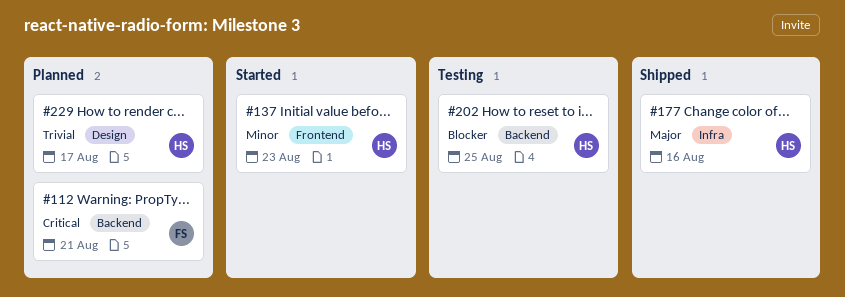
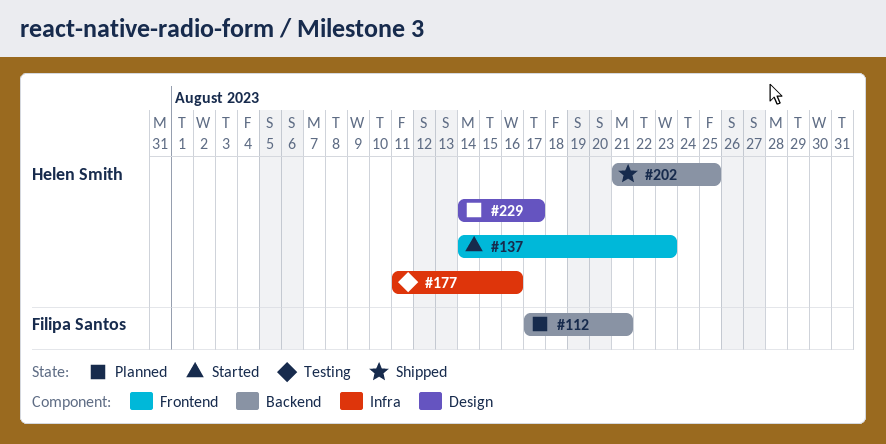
#177, status: Shipped -> Testing
#202, status: Testing -> Shipped

